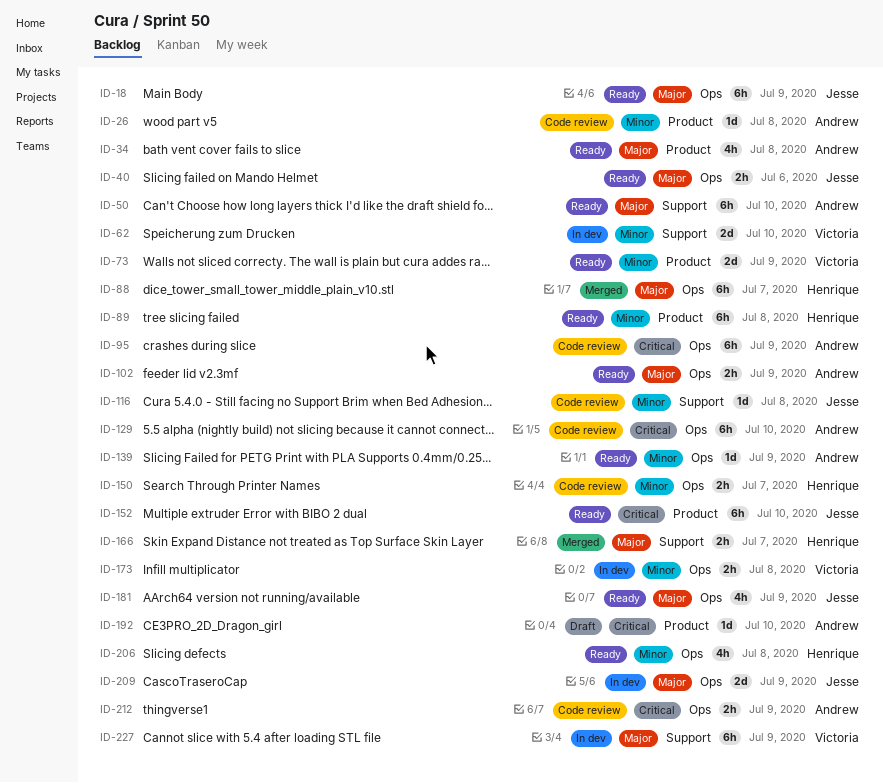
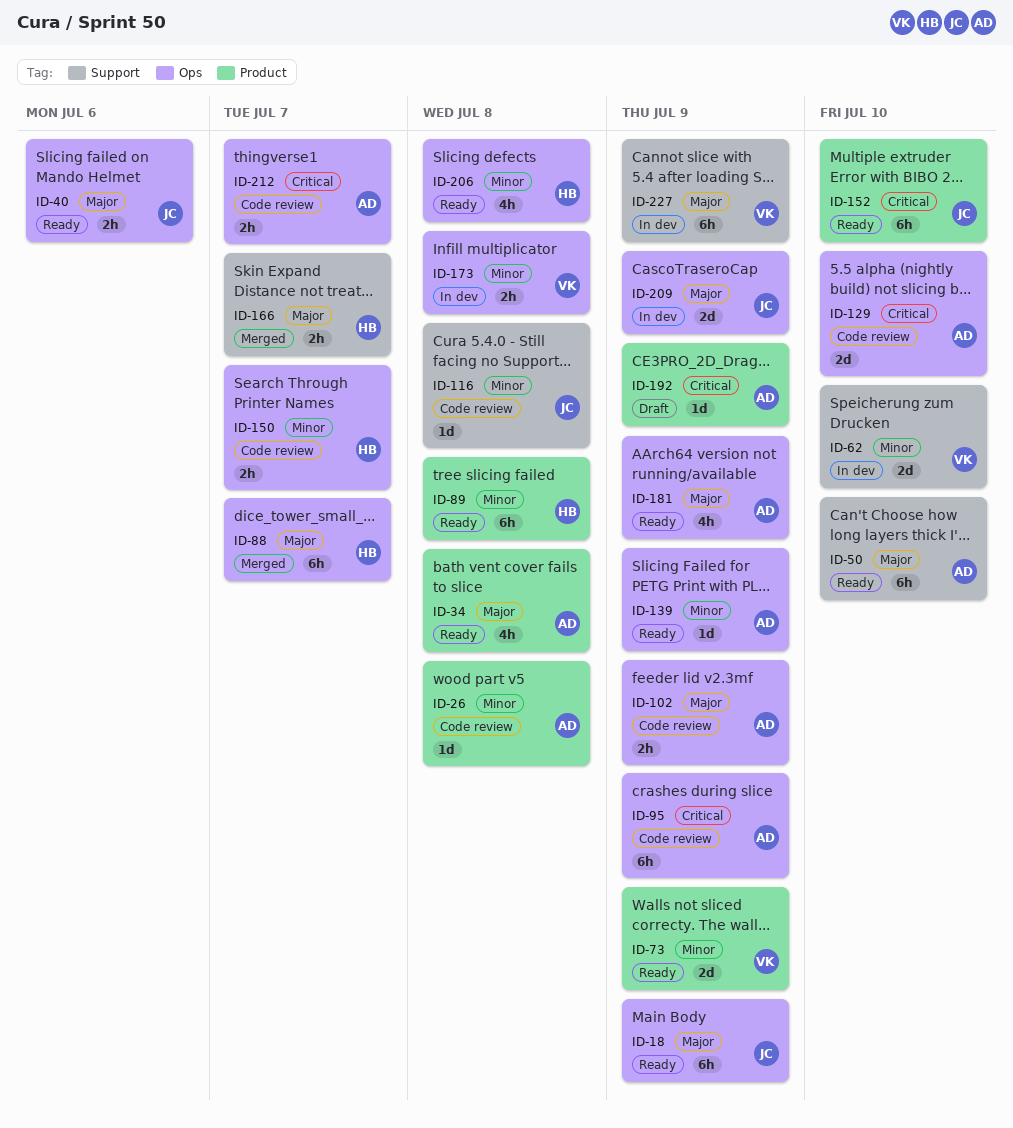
ID-102, status: Ready -> Code review
ID-129, estimate: 6h -> 2d
ID-181, owner: Jesse -> Andrew
ID-192, due: Jul 10 -> Jul 9
ID-212, due: Jul 9 -> Jul 7

